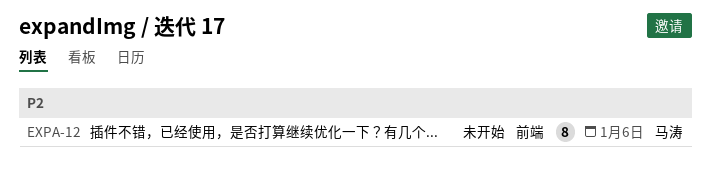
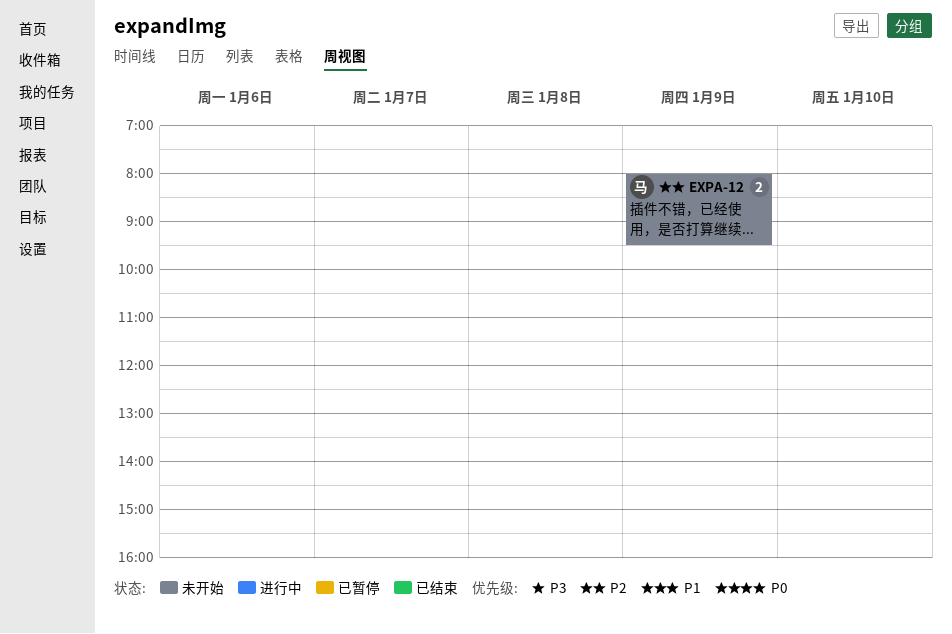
EXPA-12, estimate: 8 -> 2
EXPA-12, day: Jan 6 -> Jan 9

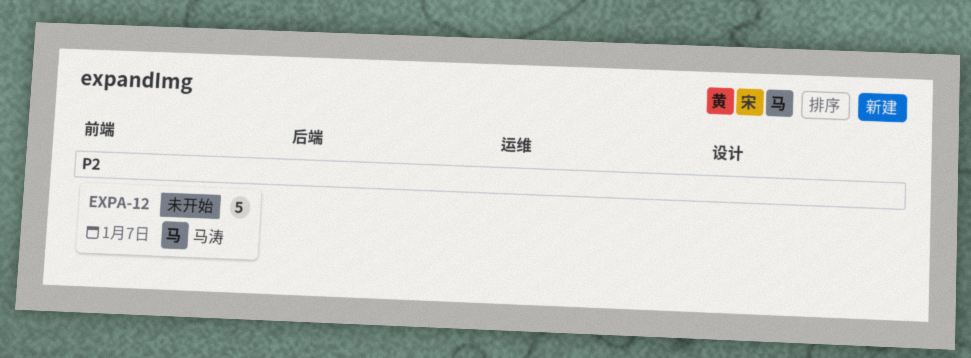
EXPA-12, estimate: 2 -> 5
EXPA-12, day: Jan 9 -> Jan 7

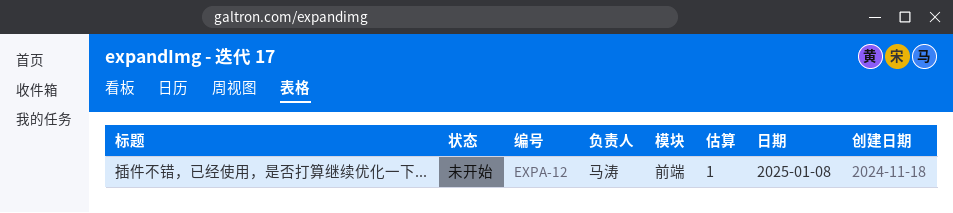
EXPA-12, estimate: 5 -> 1
EXPA-12, day: Jan 7 -> Jan 8

